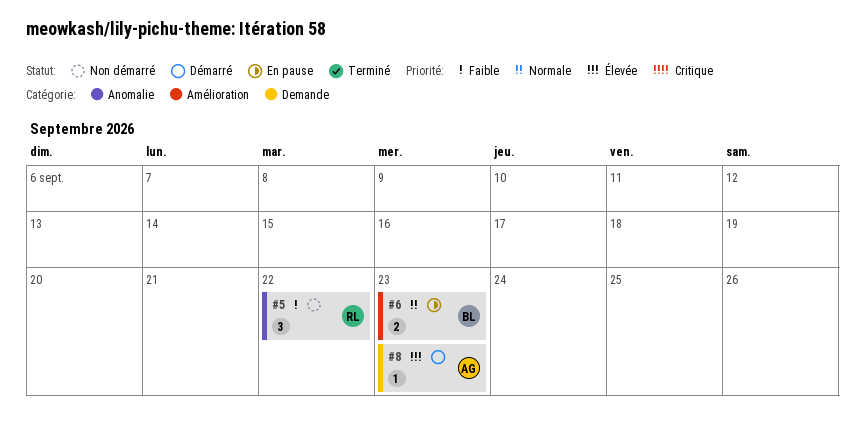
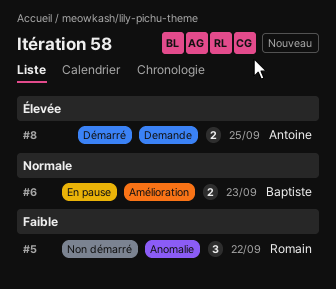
#8, estimate: 1 -> 2
#8, due: Sep 23 -> Sep 25

